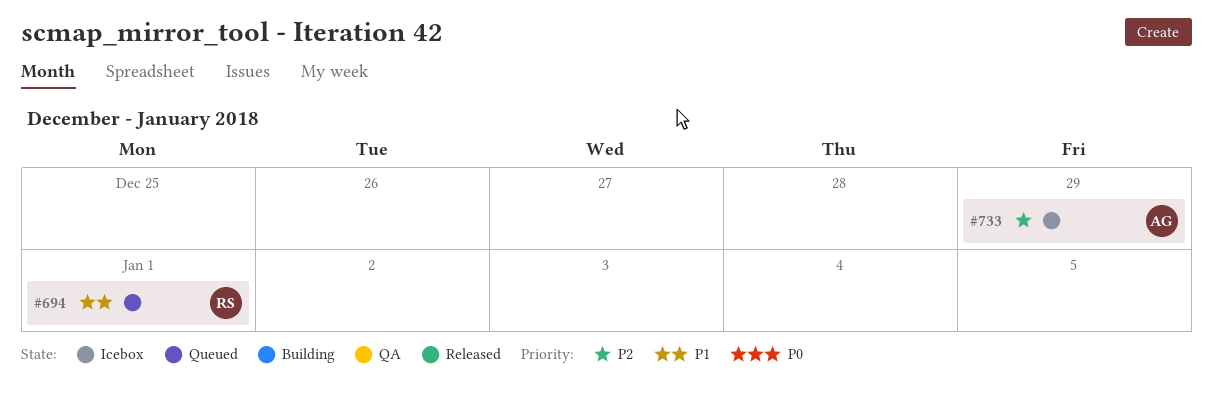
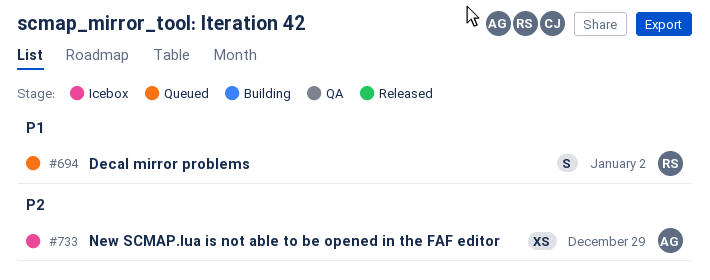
#694, due: Jan 1 -> Jan 2

